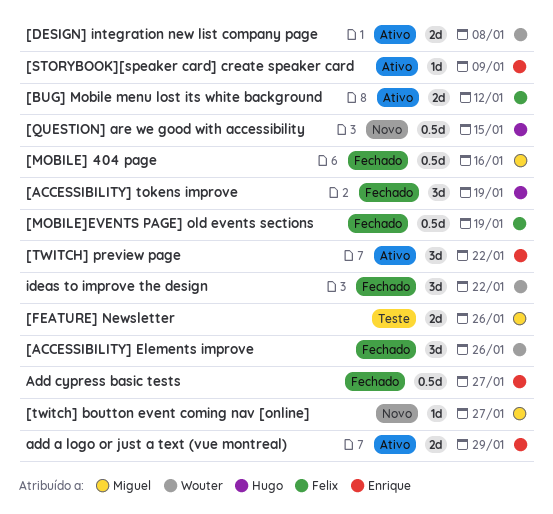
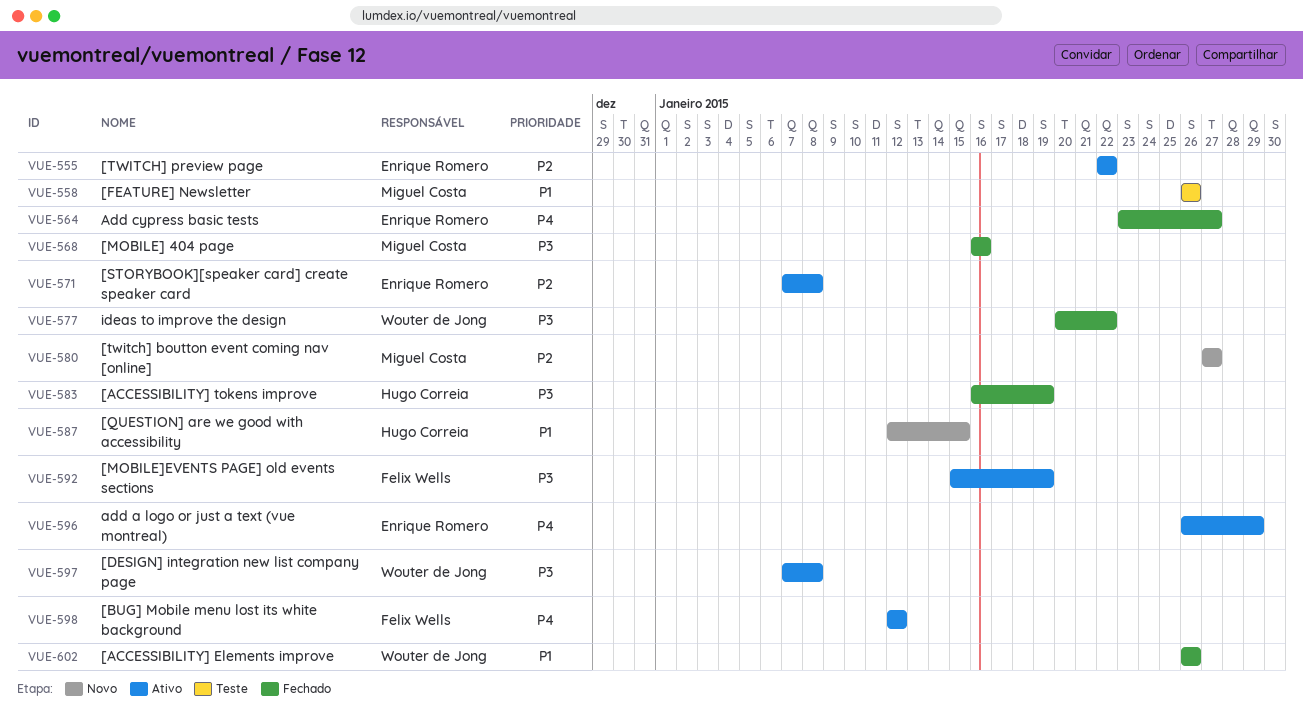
[MOBILE]EVENTS PAGE] old events sections, status: Fechado -> Ativo
[STORYBOOK][speaker card] create speaker card, due: Jan 9 -> Jan 8

